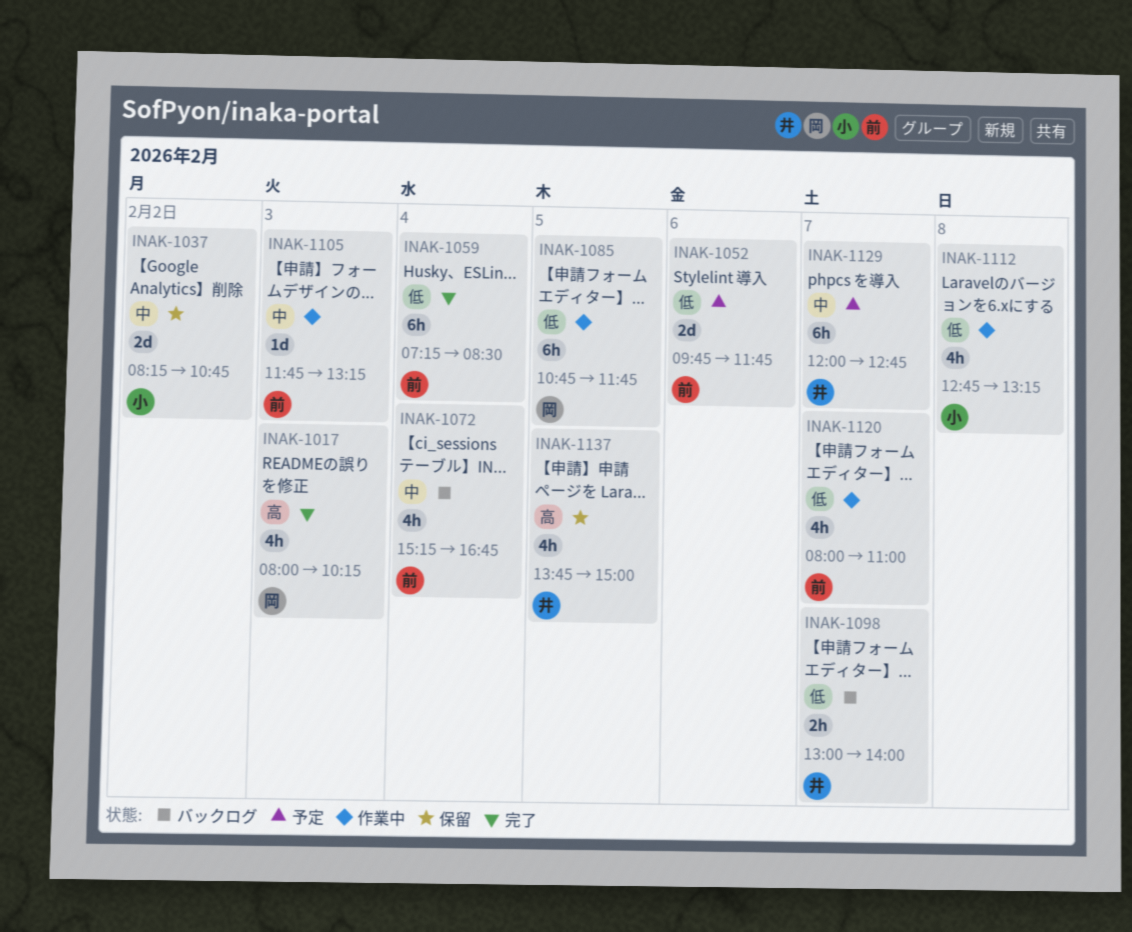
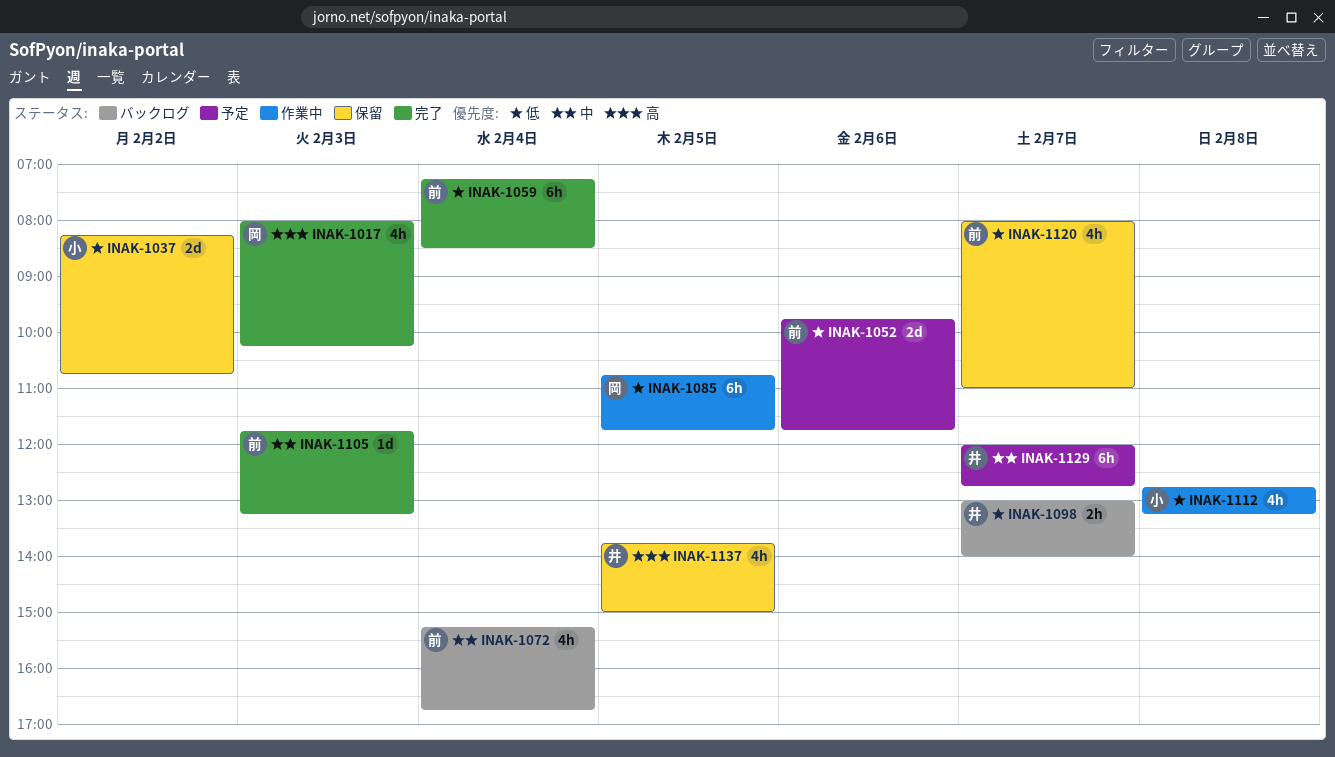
INAK-1037, priority: 中 -> 低
INAK-1105, status: 作業中 -> 完了
INAK-1120, status: 作業中 -> 保留

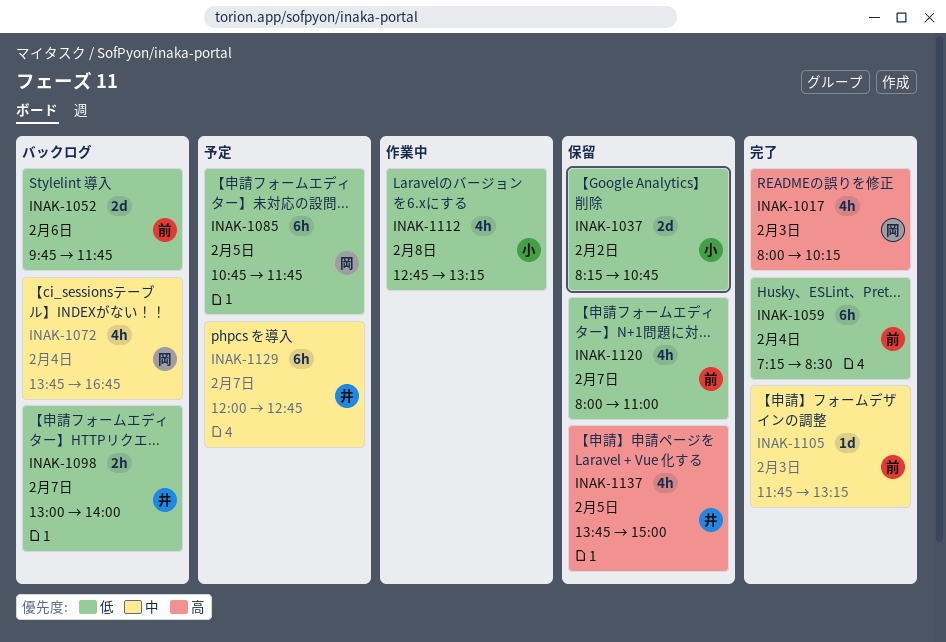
INAK-1052, status: 予定 -> バックログ
INAK-1072, owner: 前 -> 岡
INAK-1072, begins: 15:15 -> 13:45
INAK-1085, status: 作業中 -> 予定

